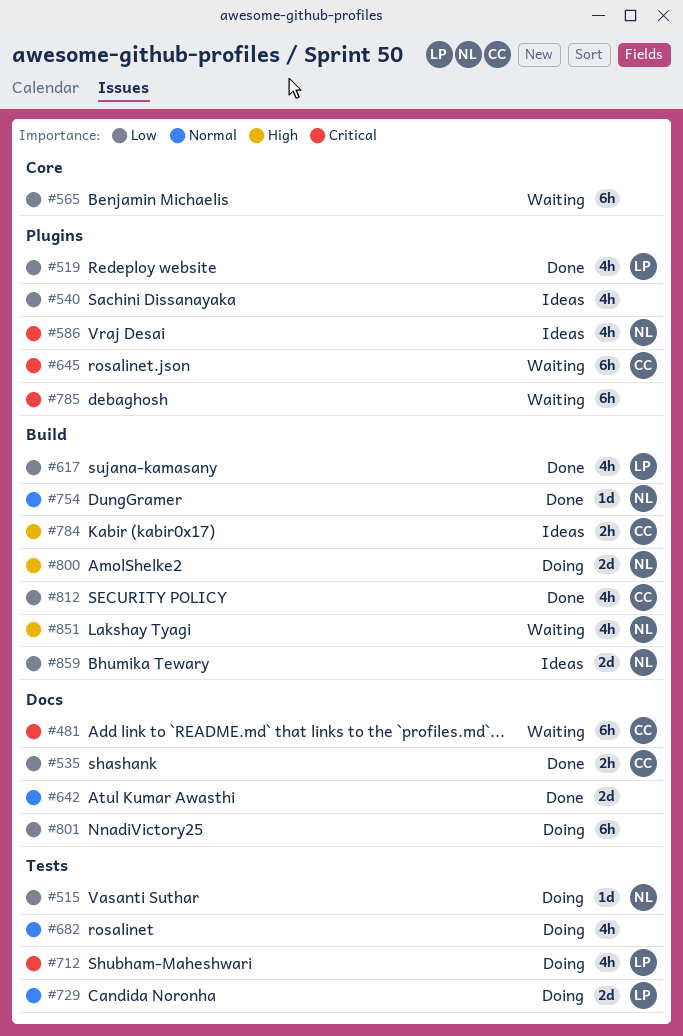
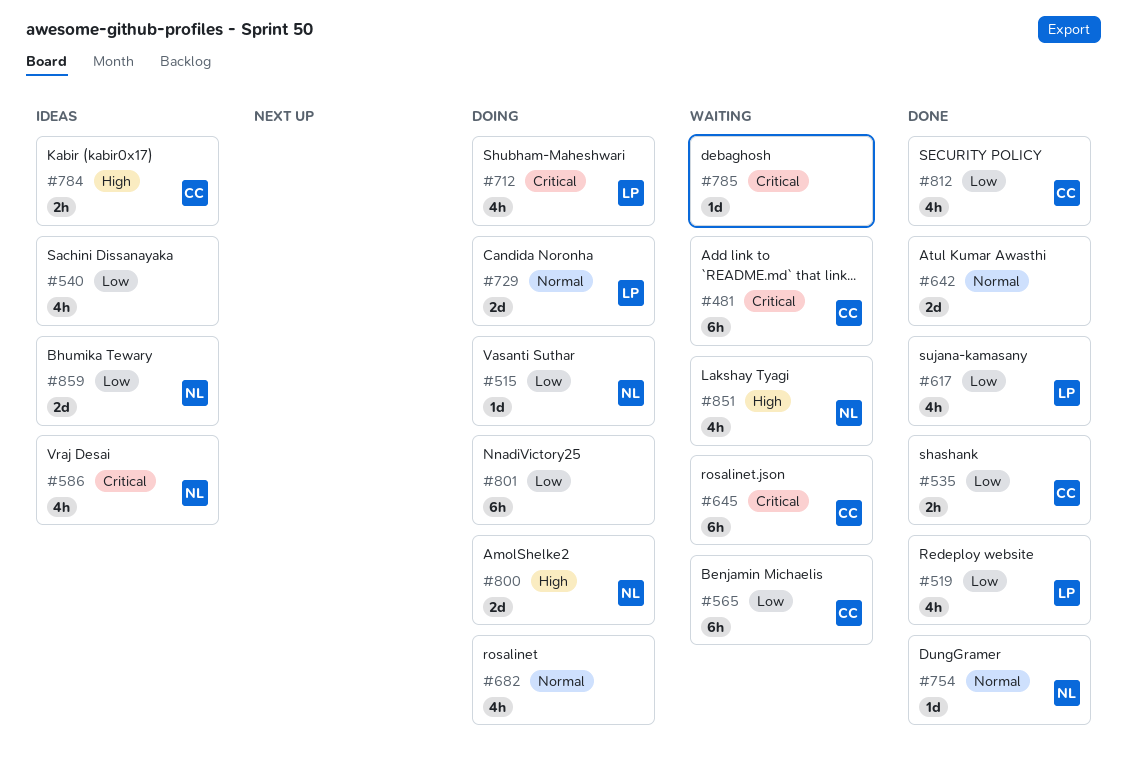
#565, owner: none -> CC
#785, estimate: 6h -> 1d

